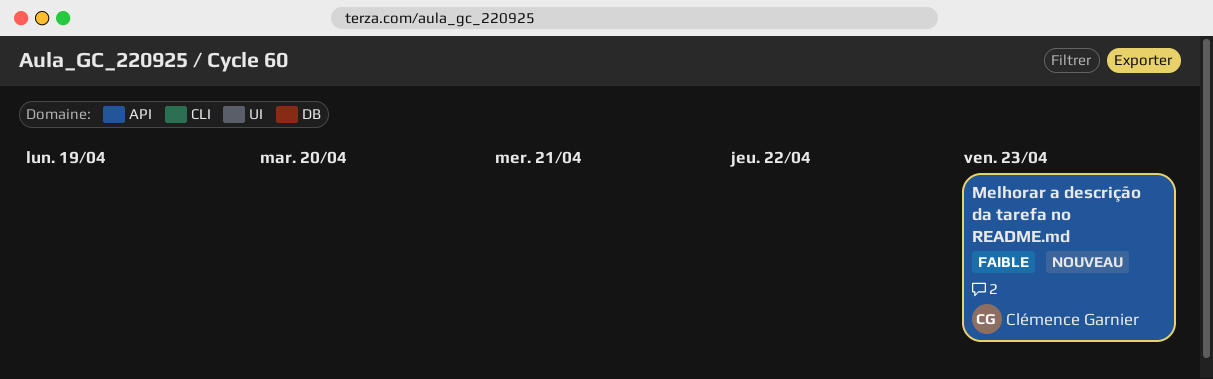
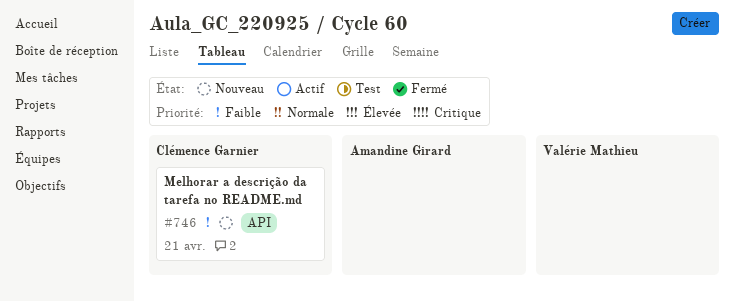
Melhorar a descrição da tarefa no README.md, due: Apr 23 -> Apr 21

